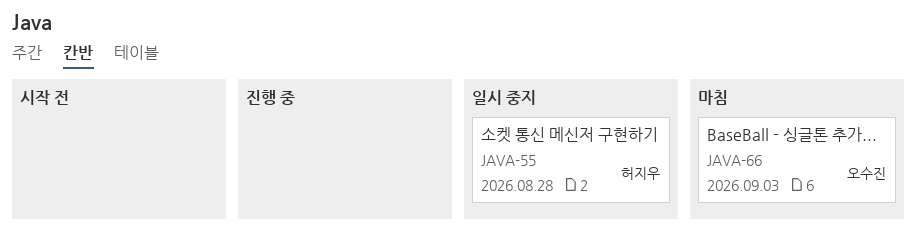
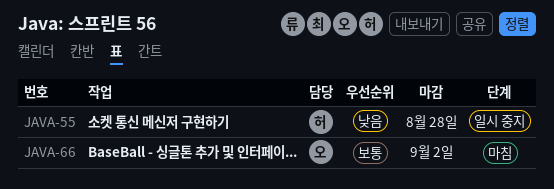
JAVA-66, due: Sep 3 -> Sep 2

